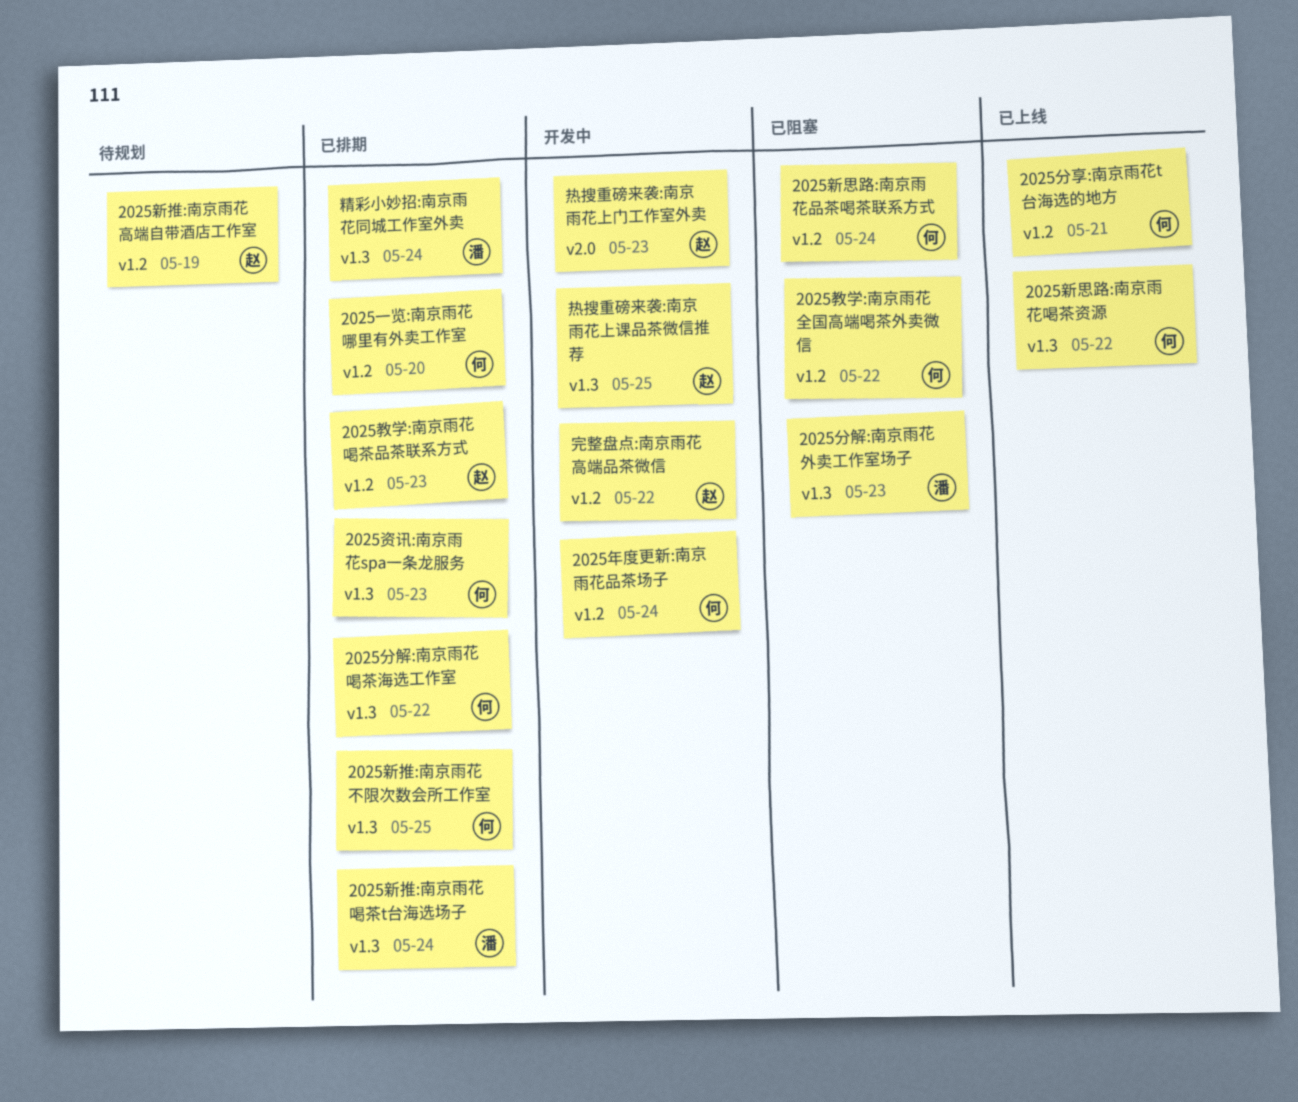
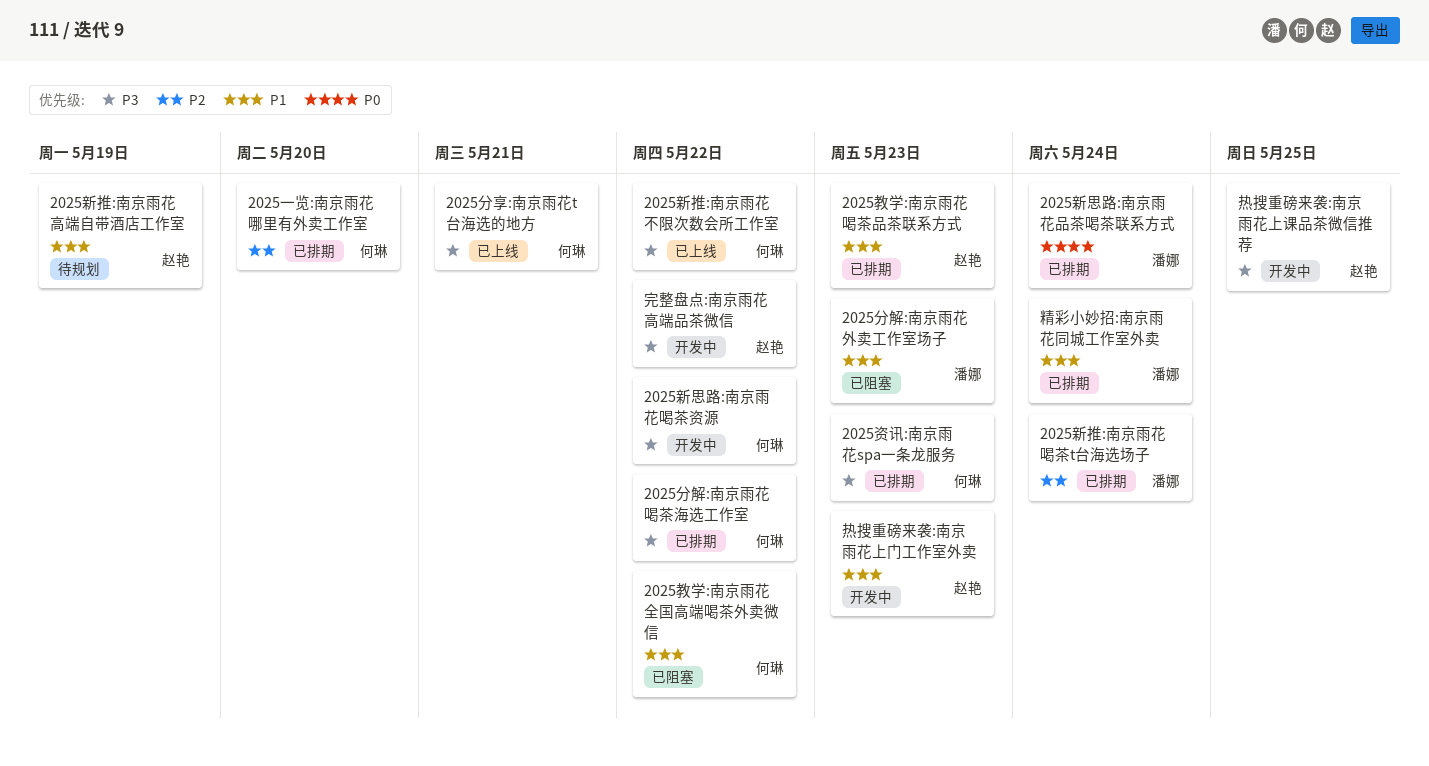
2025年度更新:南京雨花品茶场子: present -> none
2025新思路:南京雨花品茶喝茶联系方式, status: 已阻塞 -> 已排期
2025新思路:南京雨花品茶喝茶联系方式, owner: 何琳 -> 潘娜
2025新思路:南京雨花喝茶资源, status: 已上线 -> 开发中
2025新推:南京雨花不限次数会所工作室, status: 已排期 -> 已上线
2025新推:南京雨花不限次数会所工作室, due: May 25 -> May 22

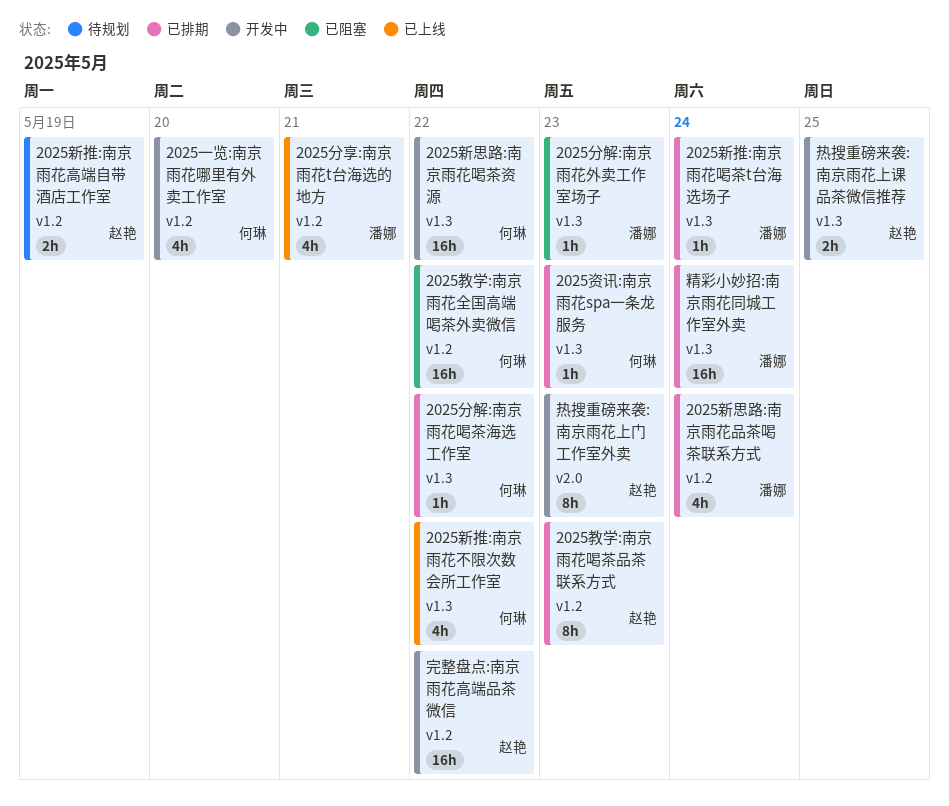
2025一览:南京雨花哪里有外卖工作室, status: 已排期 -> 开发中
2025分享:南京雨花t台海选的地方, owner: 何琳 -> 潘娜

